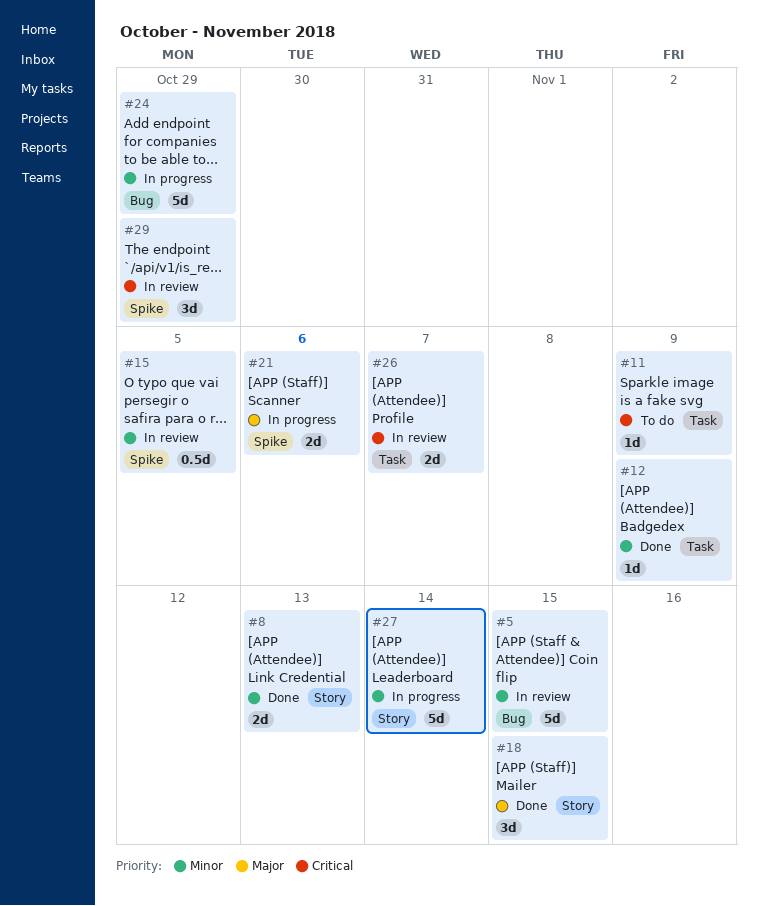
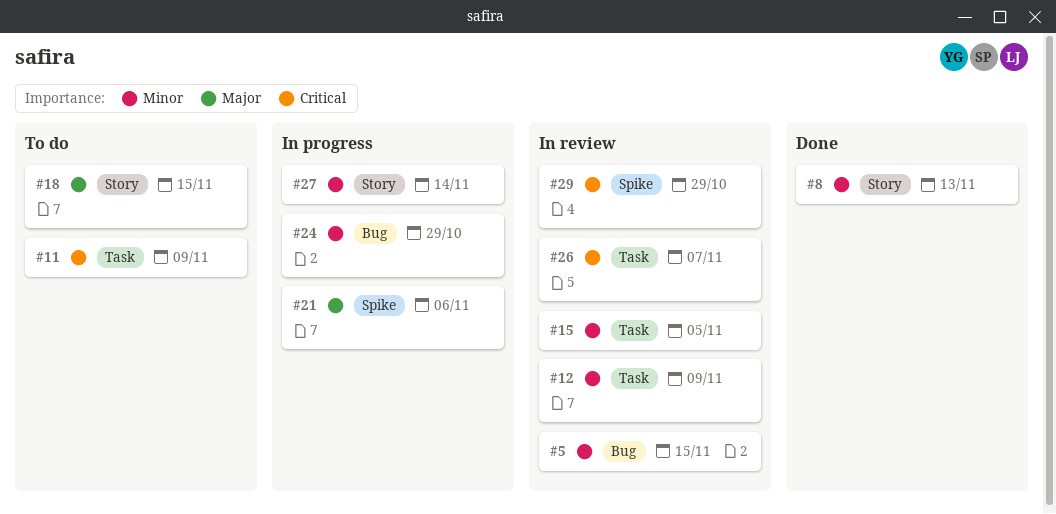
#12, status: Done -> In review
#15, label: Spike -> Task
#18, status: Done -> To do

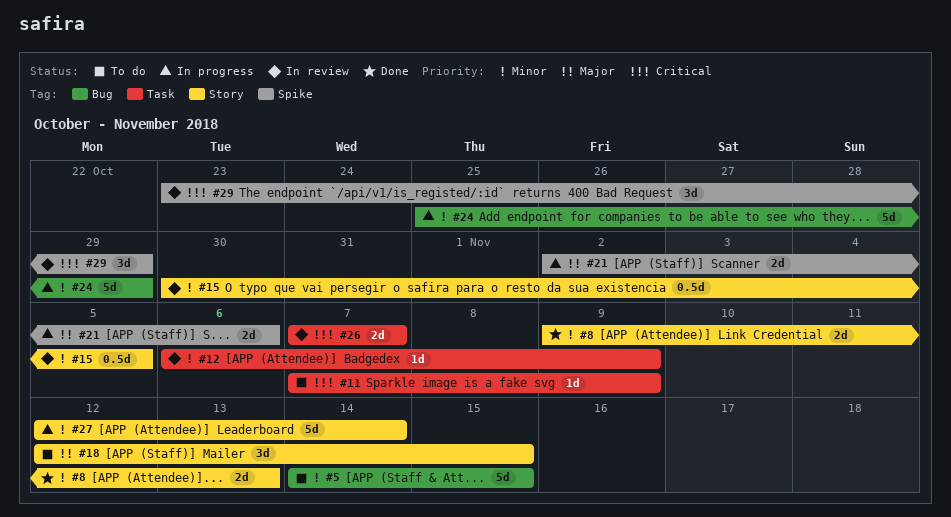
#5, status: In review -> To do
#15, label: Task -> Story

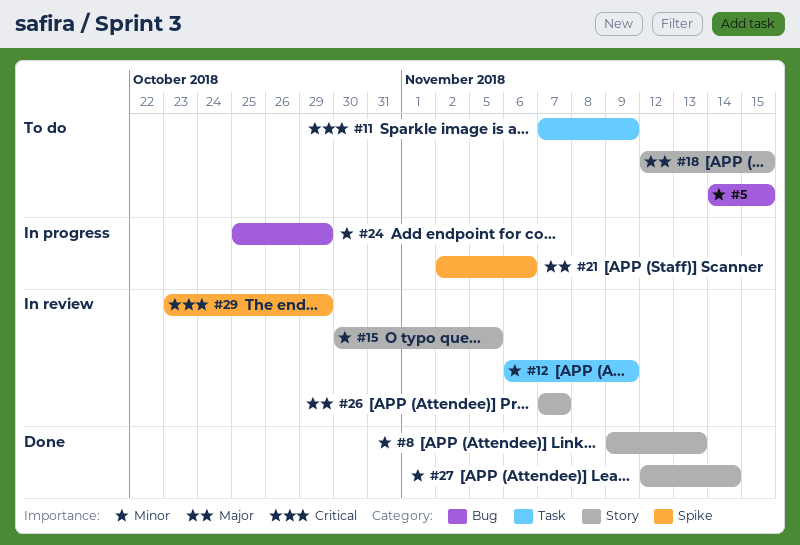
#26, priority: Critical -> Major
#26, label: Task -> Story
#27, status: In progress -> Done

